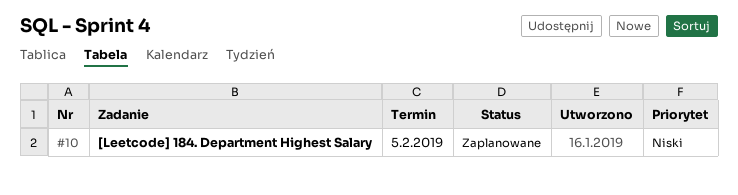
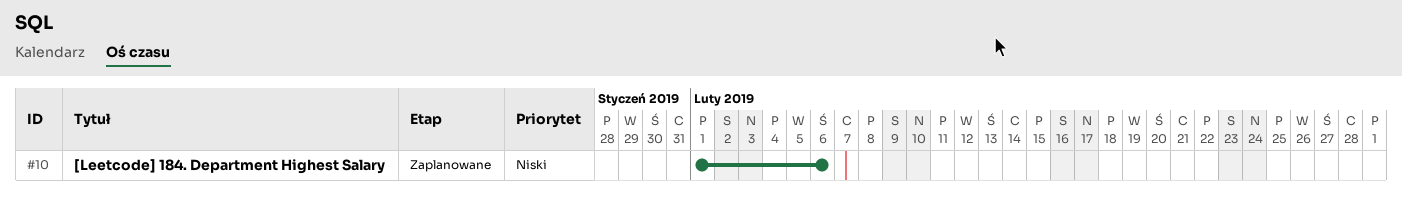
#10, due: Feb 5 -> Feb 6

